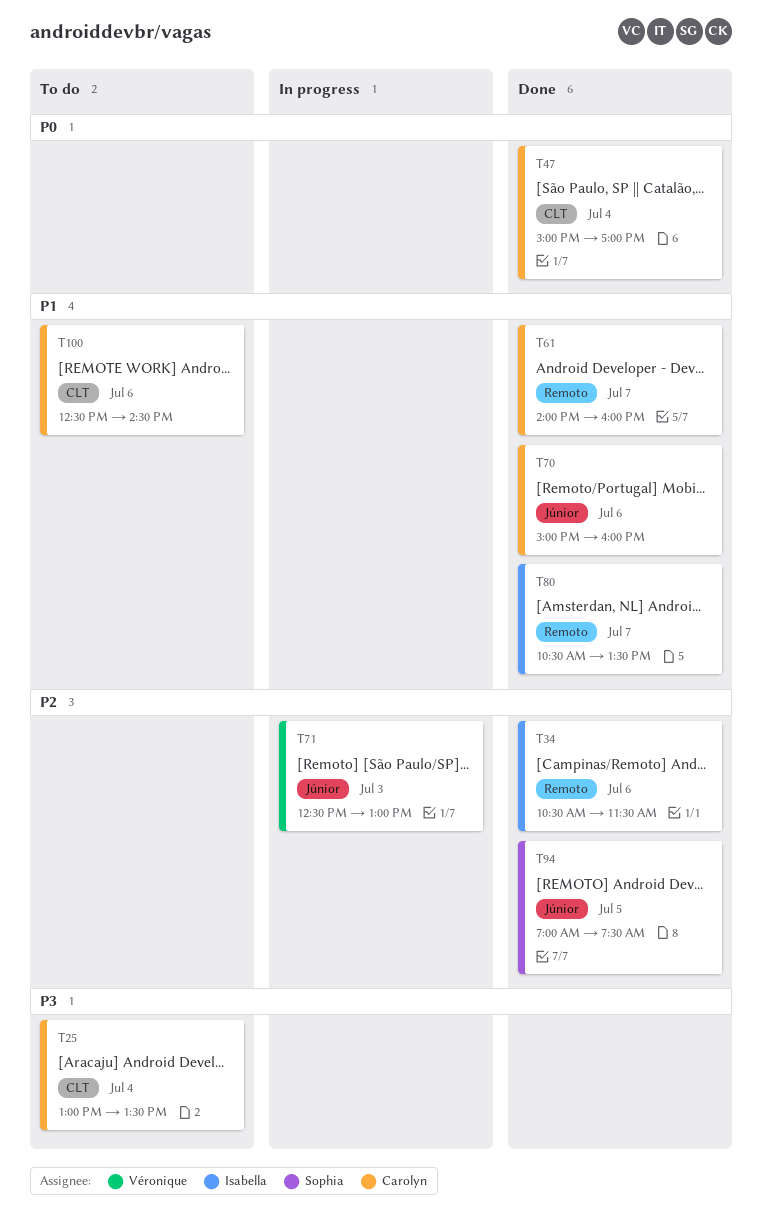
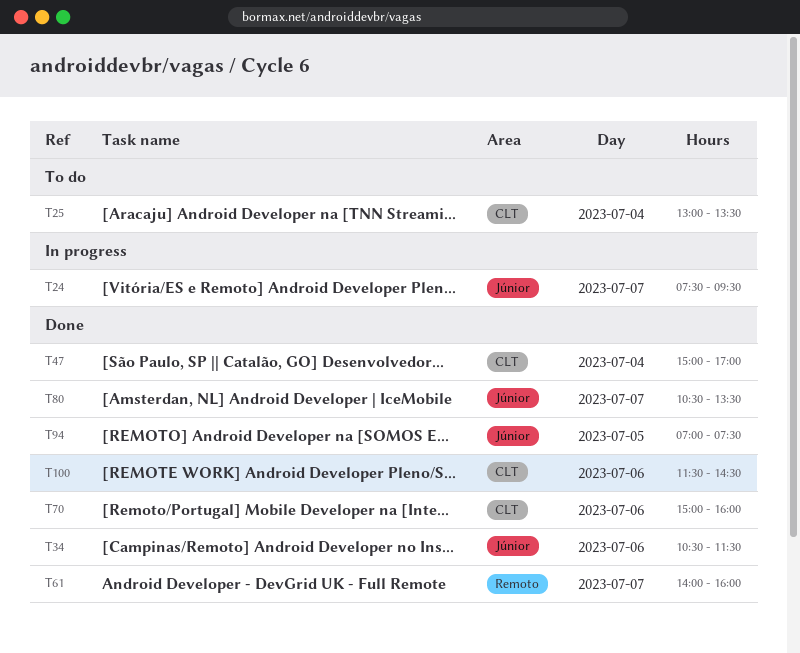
T24: none -> present
T34, label: Remoto -> Júnior
T70, label: Júnior -> CLT
T71: present -> none
T80, label: Remoto -> Júnior
T100, status: To do -> Done
T100, begins: 12:30 -> 11:30

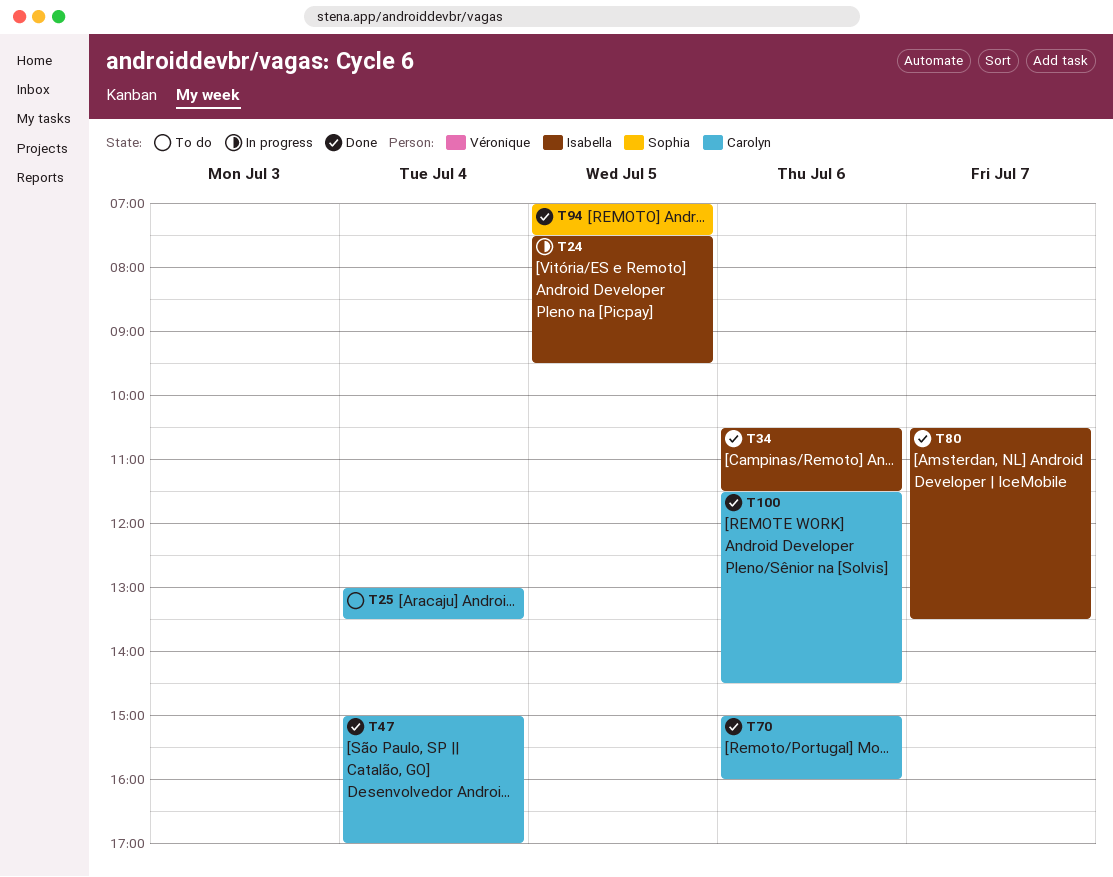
T24, day: Jul 7 -> Jul 5
T61: present -> none

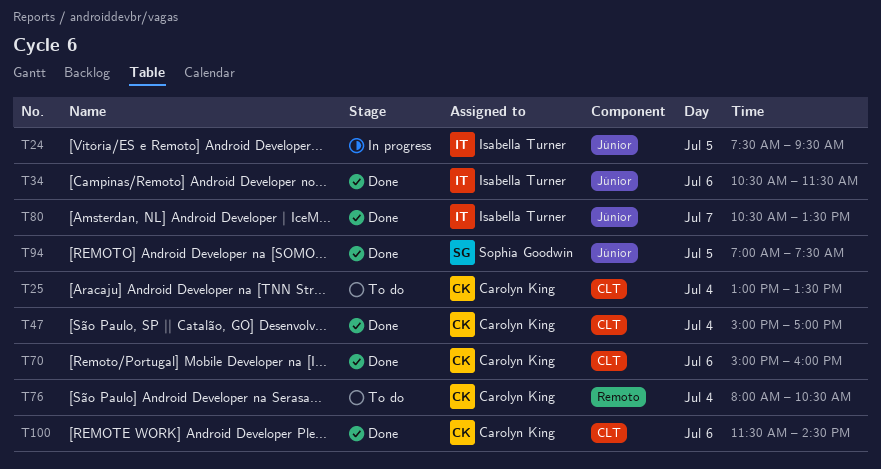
T76: none -> present

